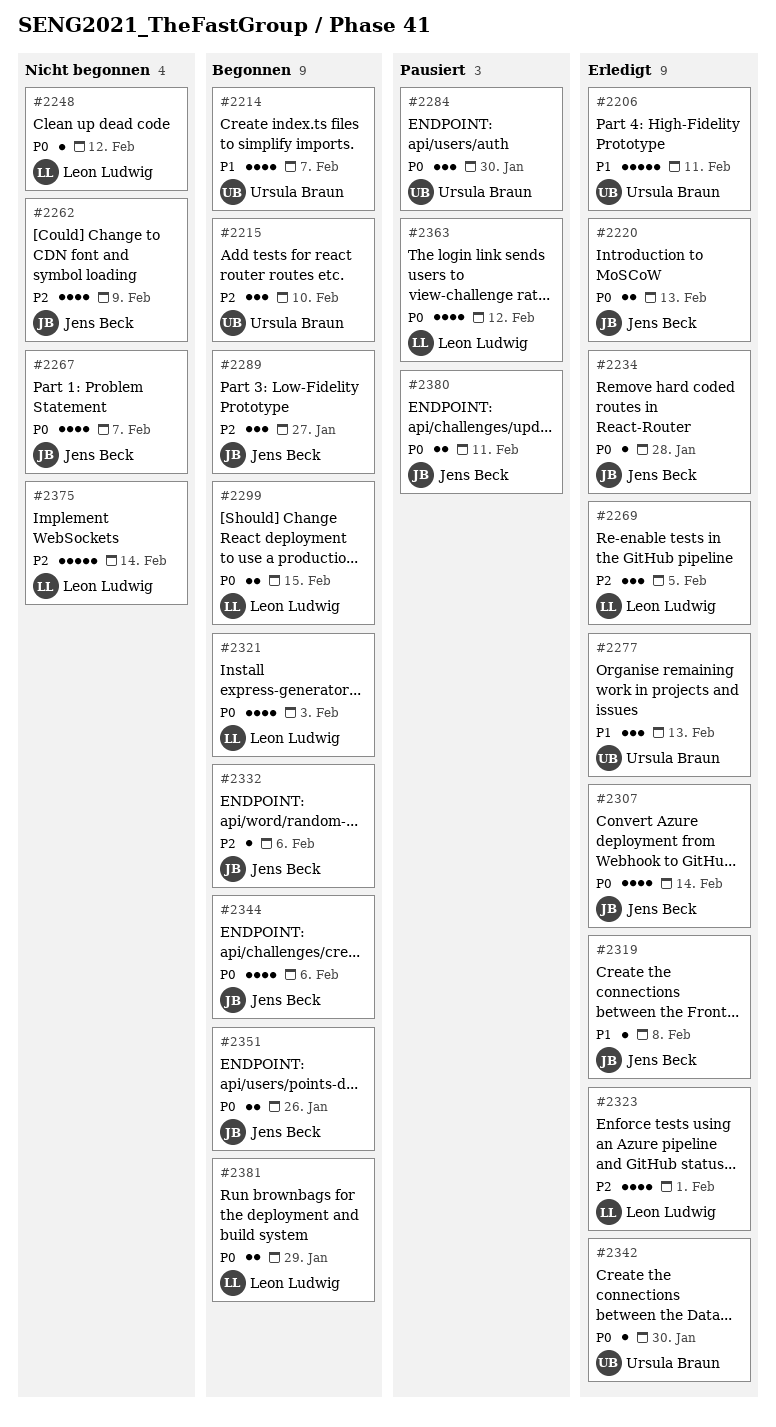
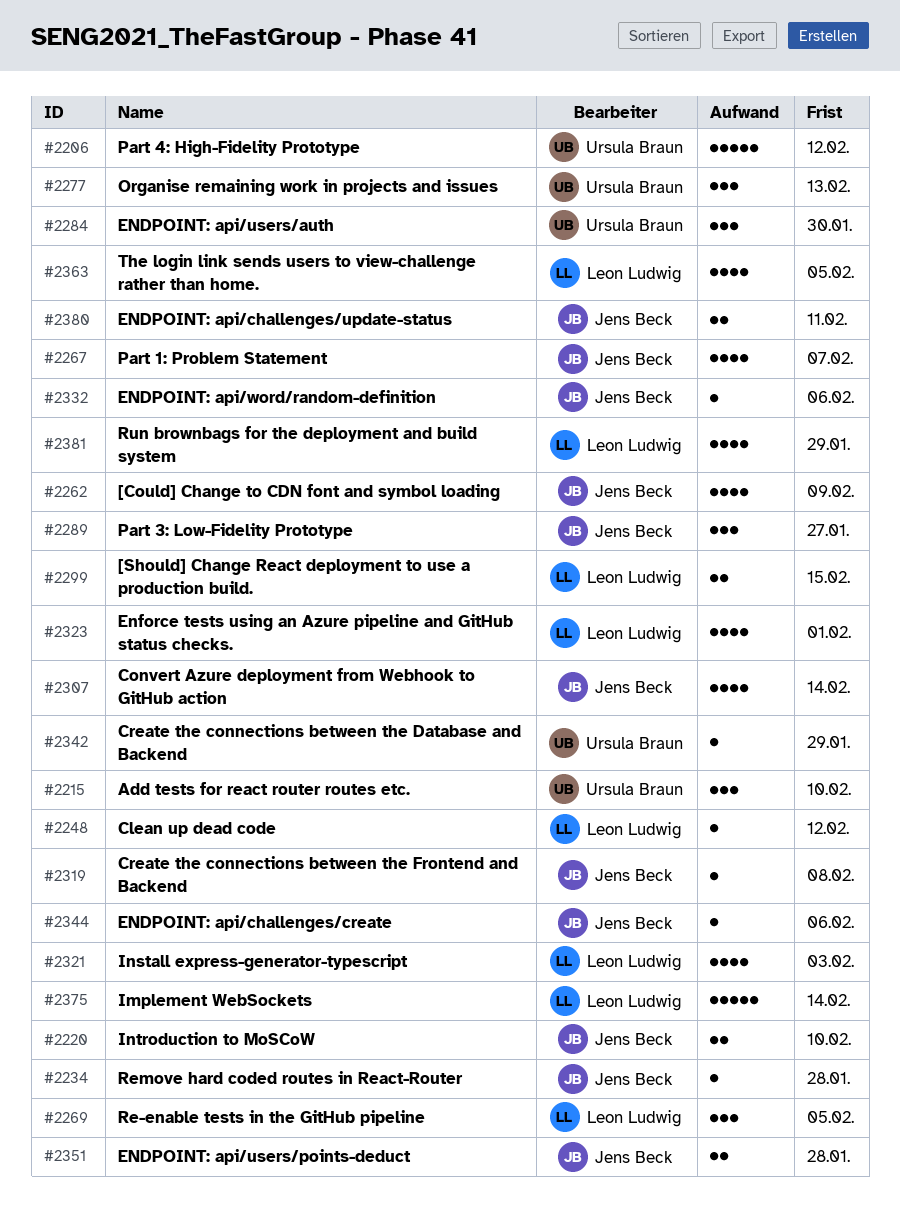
#2206, due: Feb 11 -> Feb 12
#2214: present -> none
#2220, due: Feb 13 -> Feb 10
#2342, due: Jan 30 -> Jan 29
#2344, estimate: 4 -> 1
#2351, due: Jan 26 -> Jan 28
#2363, due: Feb 12 -> Feb 5
#2381, estimate: 2 -> 4

